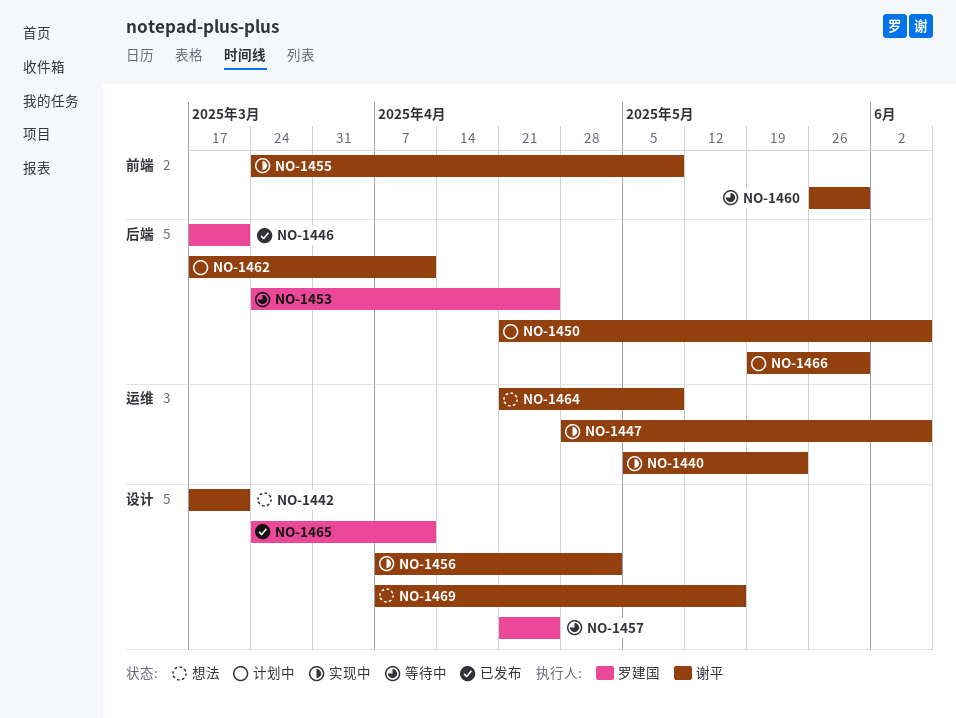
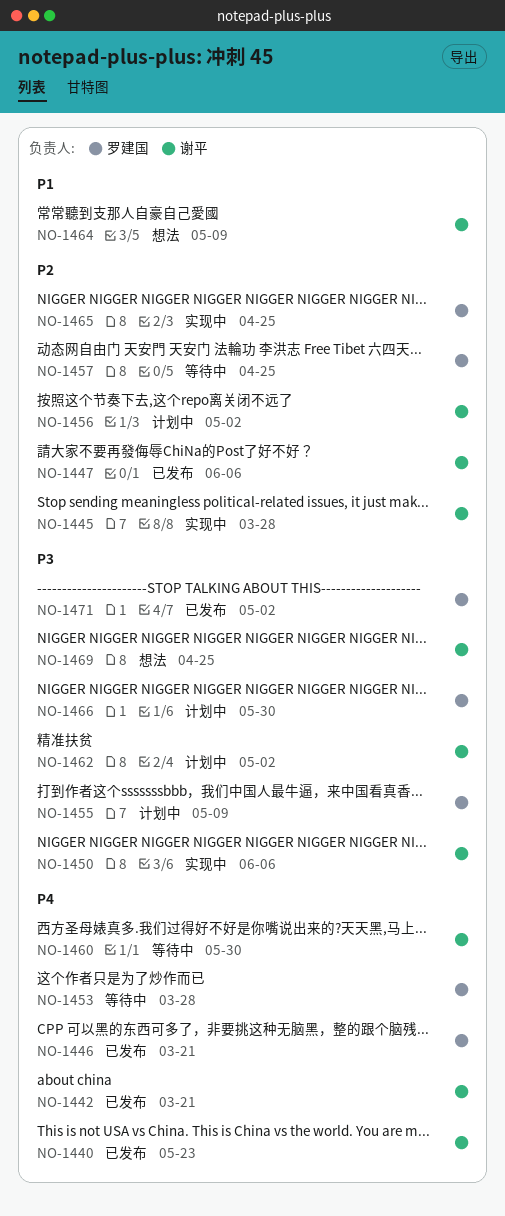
NO-1440, status: 实现中 -> 已发布
NO-1442, status: 想法 -> 已发布
NO-1445: none -> present
NO-1447, status: 实现中 -> 已发布
NO-1450, status: 计划中 -> 实现中
NO-1453, due: Apr 25 -> Mar 28
NO-1455, status: 实现中 -> 计划中
NO-1455, owner: 谢平 -> 罗建国
NO-1456, status: 实现中 -> 计划中
NO-1462, due: Apr 11 -> May 2
NO-1465, status: 已发布 -> 实现中
NO-1465, due: Apr 11 -> Apr 25
NO-1466, owner: 谢平 -> 罗建国
NO-1469, due: May 16 -> Apr 25
NO-1471: none -> present

